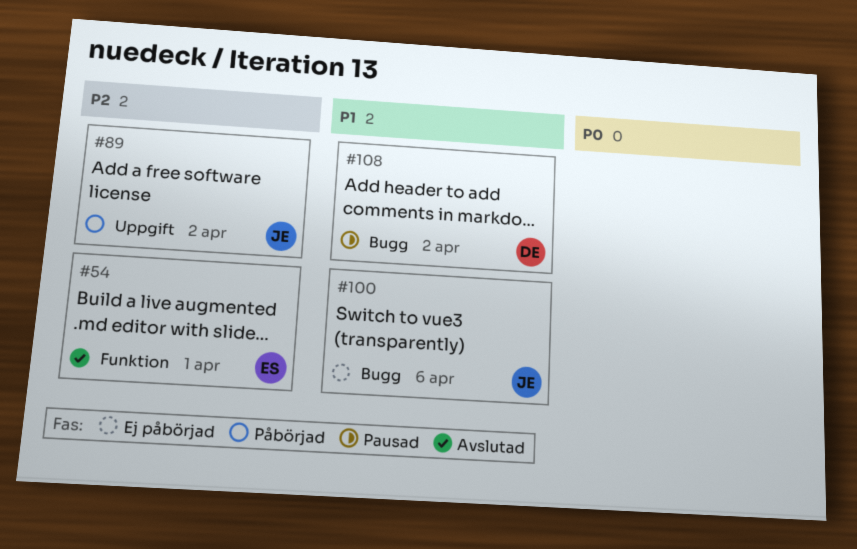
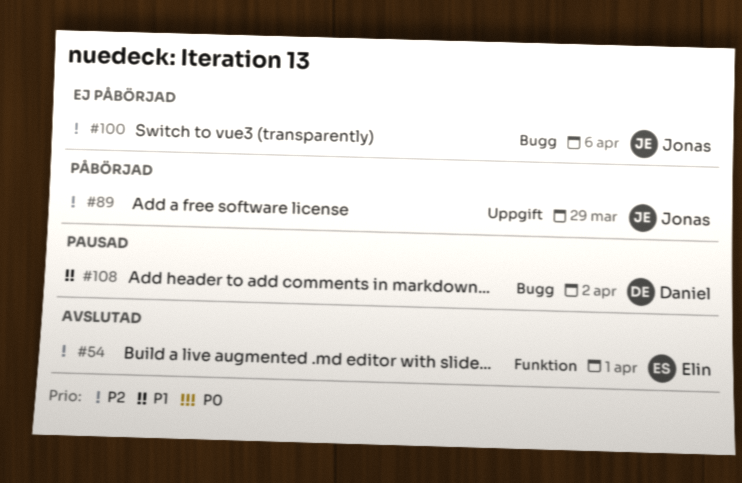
#89, due: Apr 2 -> Mar 29
#100, priority: P1 -> P2

